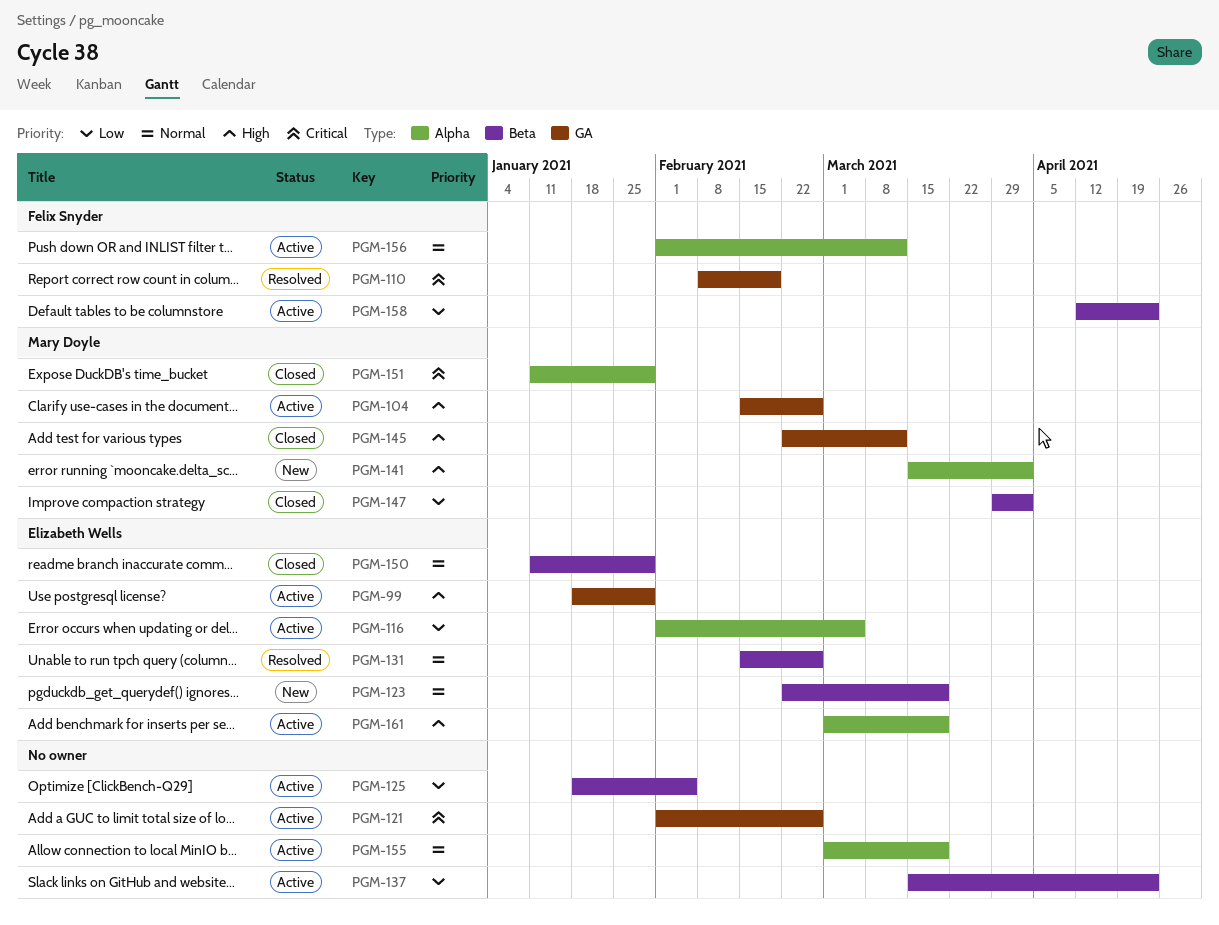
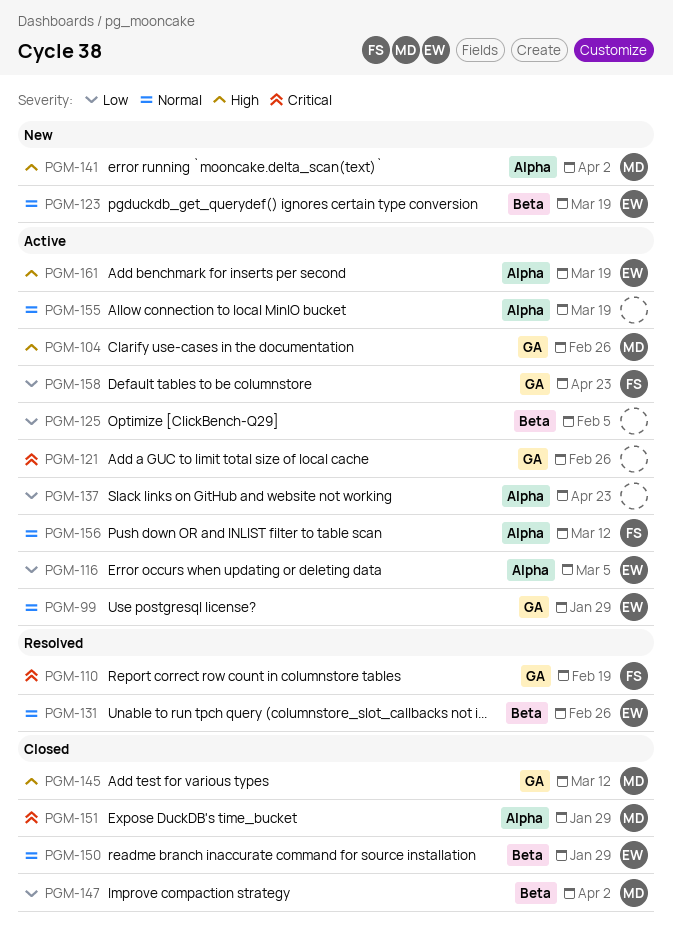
PGM-99, priority: High -> Normal
PGM-137, label: Beta -> Alpha
PGM-158, label: Beta -> GA

